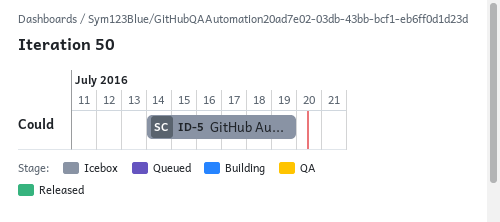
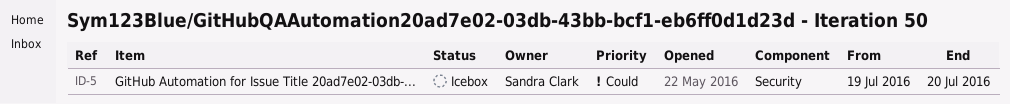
ID-5, start: Jul 14 -> Jul 19
ID-5, due: Jul 19 -> Jul 20

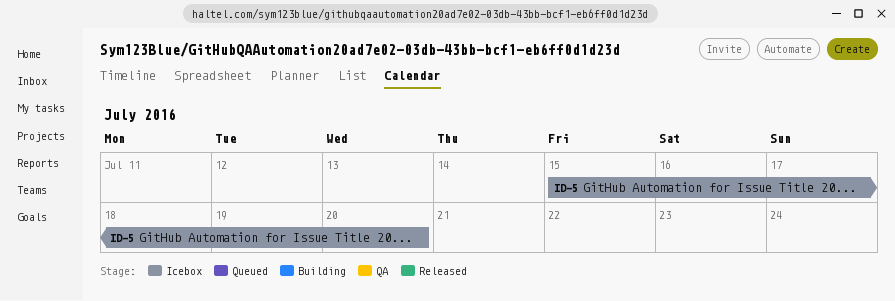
ID-5, start: Jul 19 -> Jul 15

